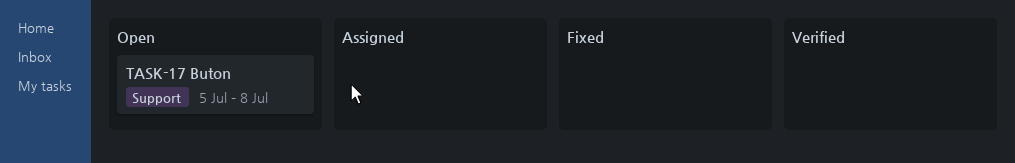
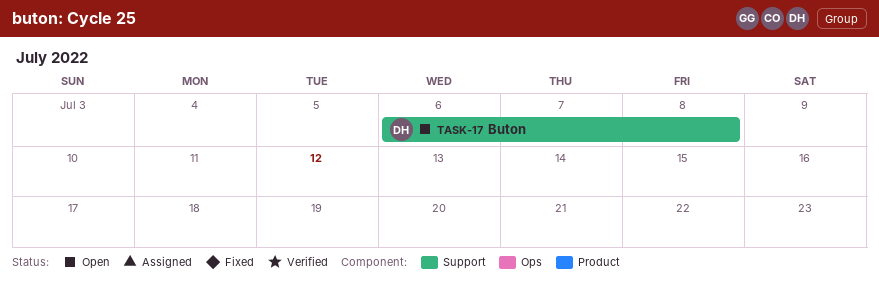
TASK-17, start: Jul 5 -> Jul 6

